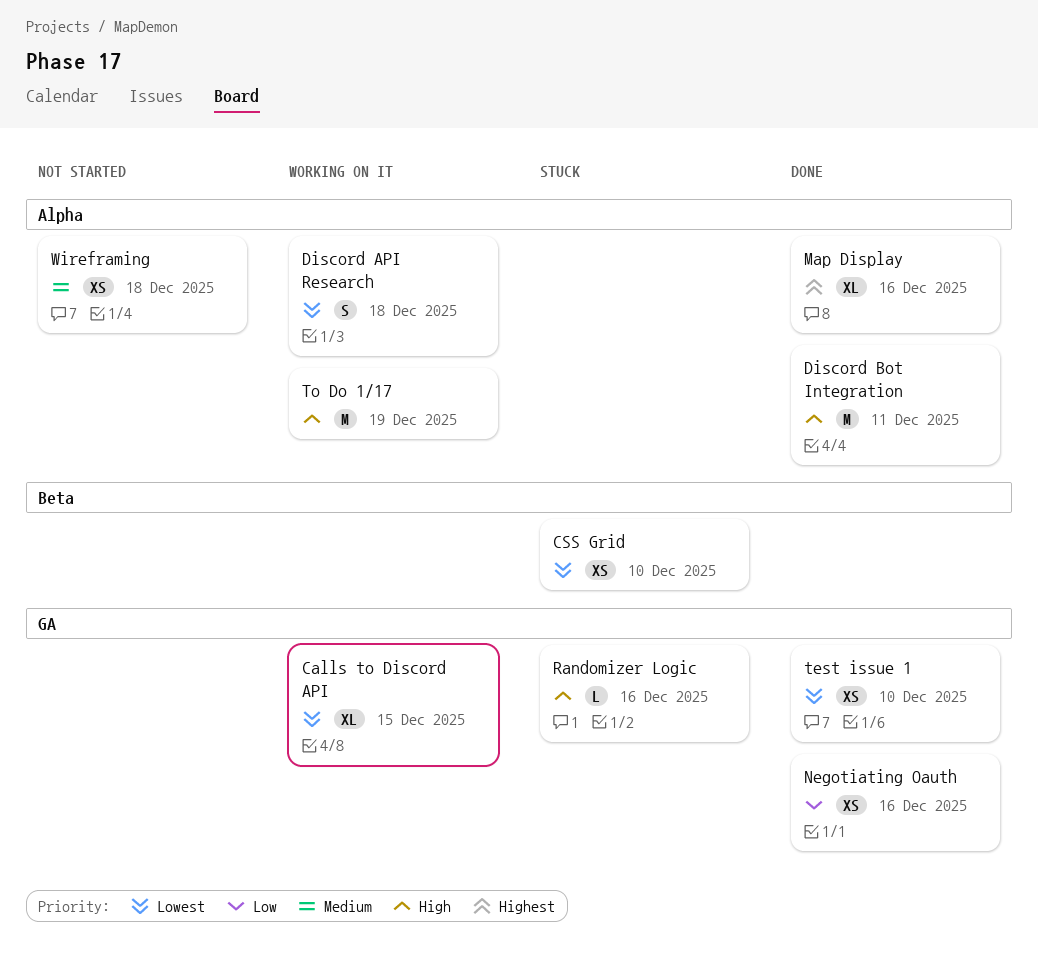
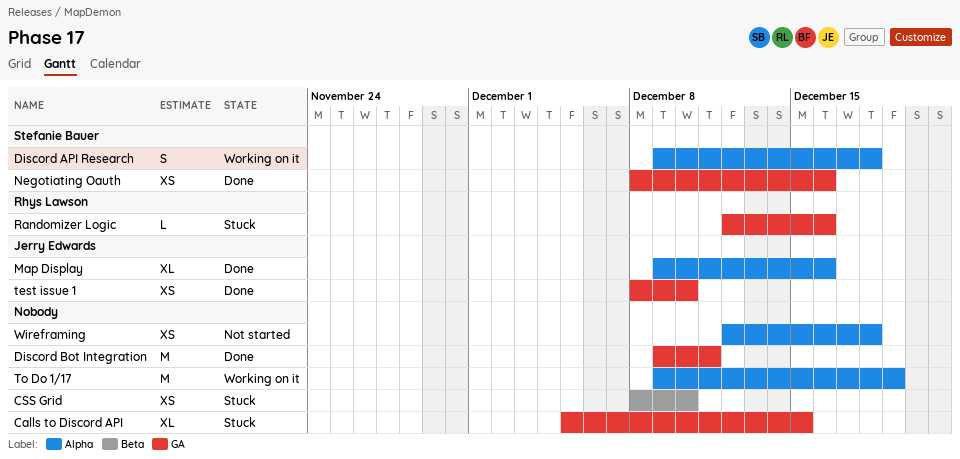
Calls to Discord API, status: Working on it -> Stuck
Discord Bot Integration, label: Alpha -> GA

